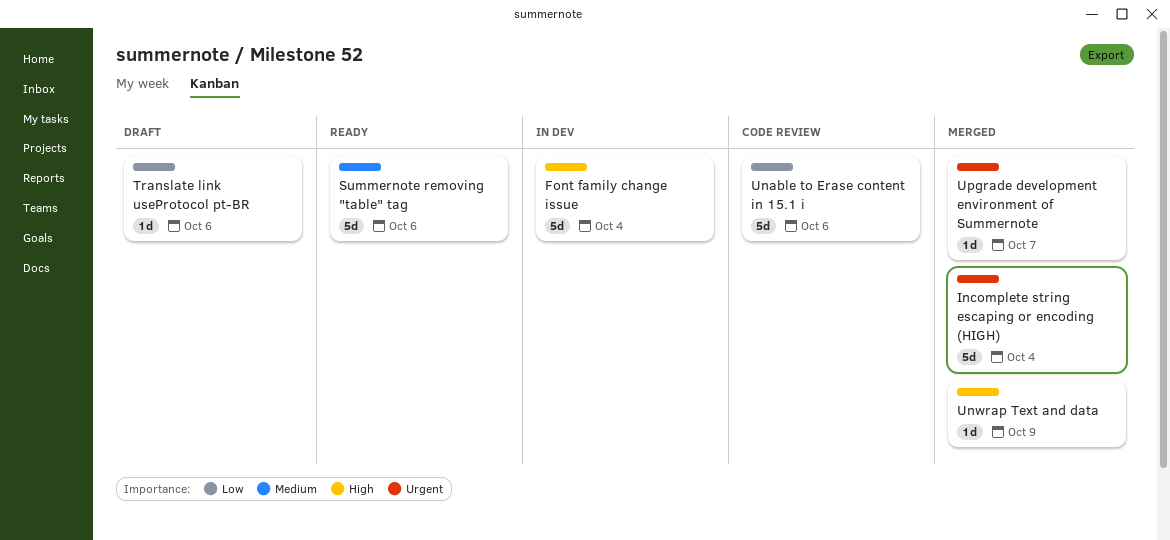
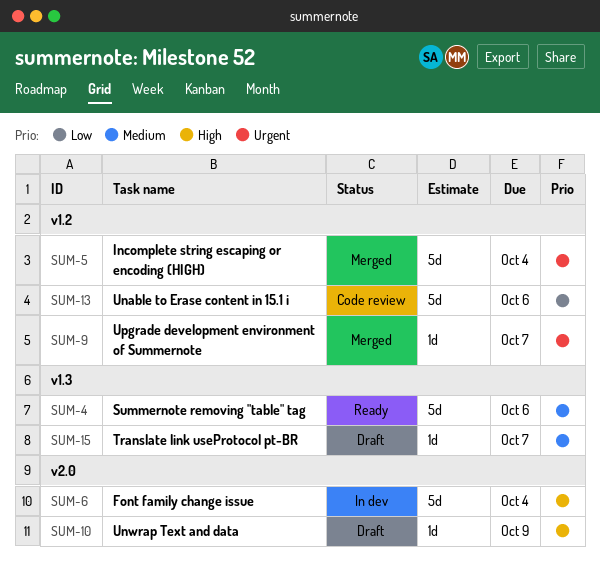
Translate link useProtocol pt-BR, priority: Low -> Medium
Translate link useProtocol pt-BR, due: Oct 6 -> Oct 7
Unwrap Text and data, status: Merged -> Draft

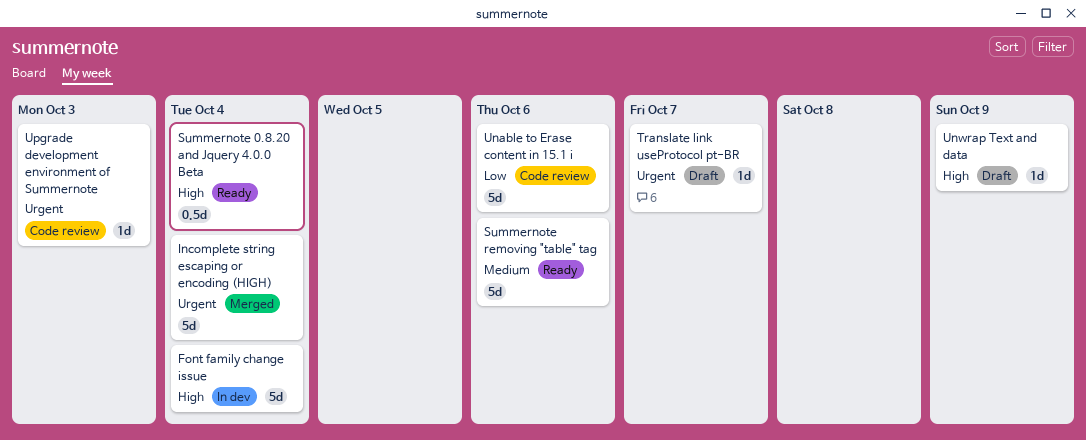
Summernote 0.8.20 and Jquery 4.0.0 Beta: none -> present
Translate link useProtocol pt-BR, priority: Medium -> Urgent
Upgrade development environment of Summernote, status: Merged -> Code review
Upgrade development environment of Summernote, due: Oct 7 -> Oct 3

